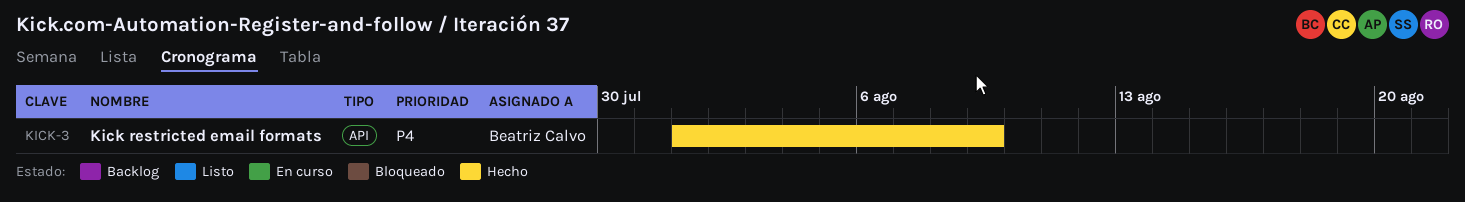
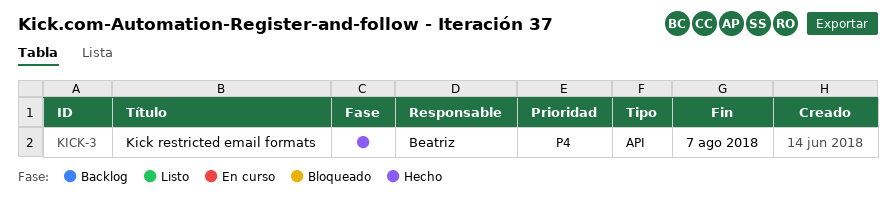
KICK-3, due: Aug 9 -> Aug 7

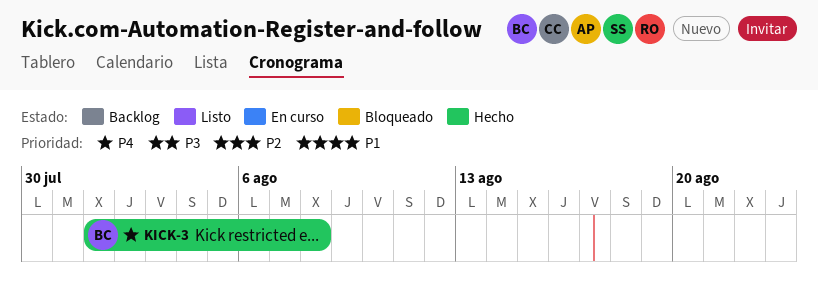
KICK-3, due: Aug 7 -> Aug 8

